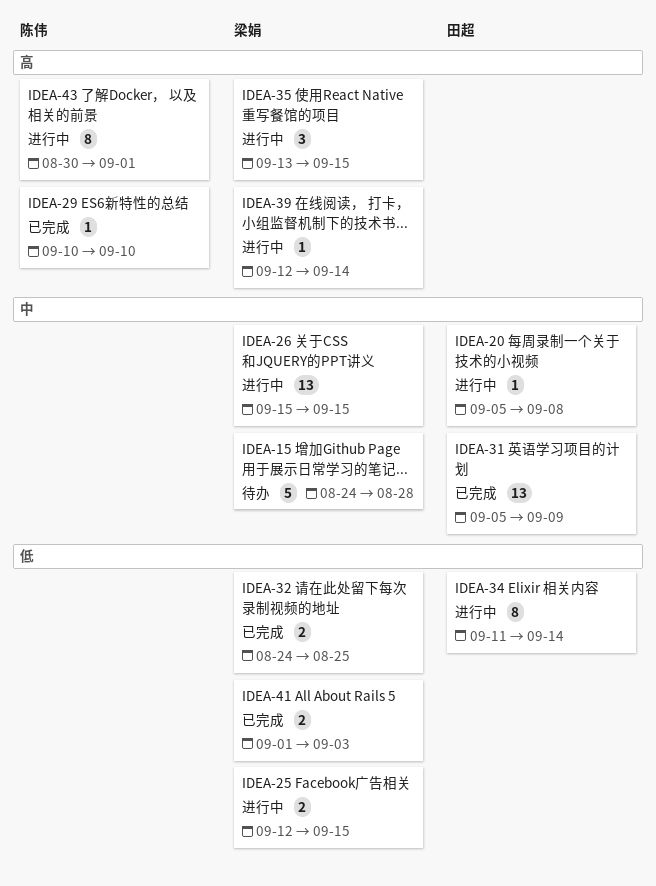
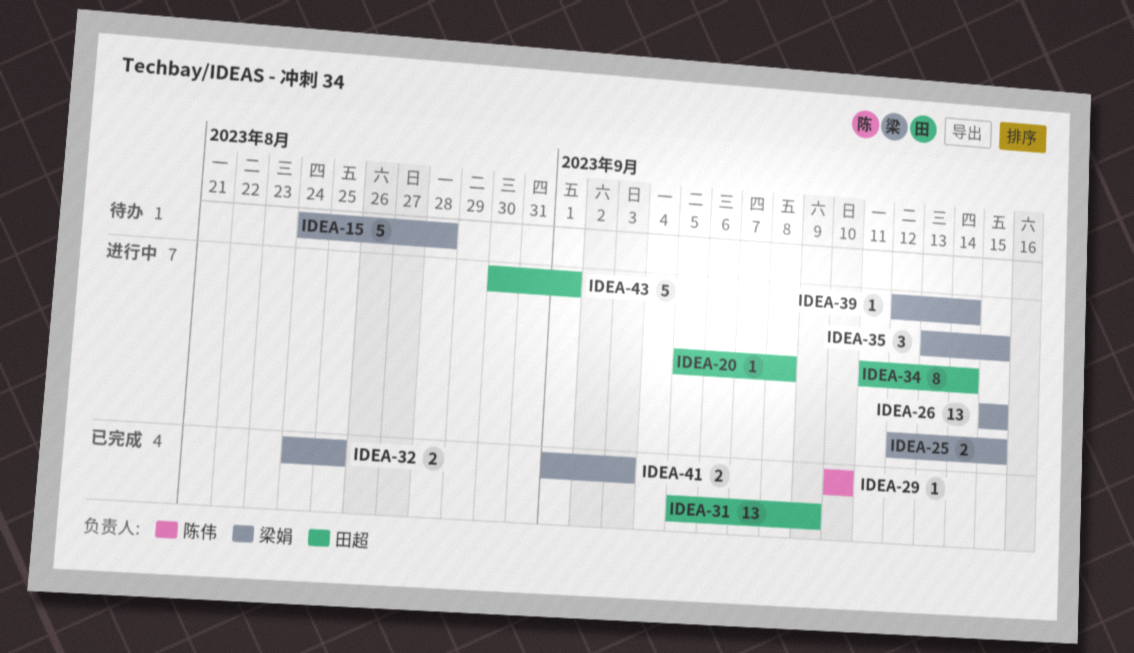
IDEA-43, owner: 陈伟 -> 田超
IDEA-43, estimate: 8 -> 5

